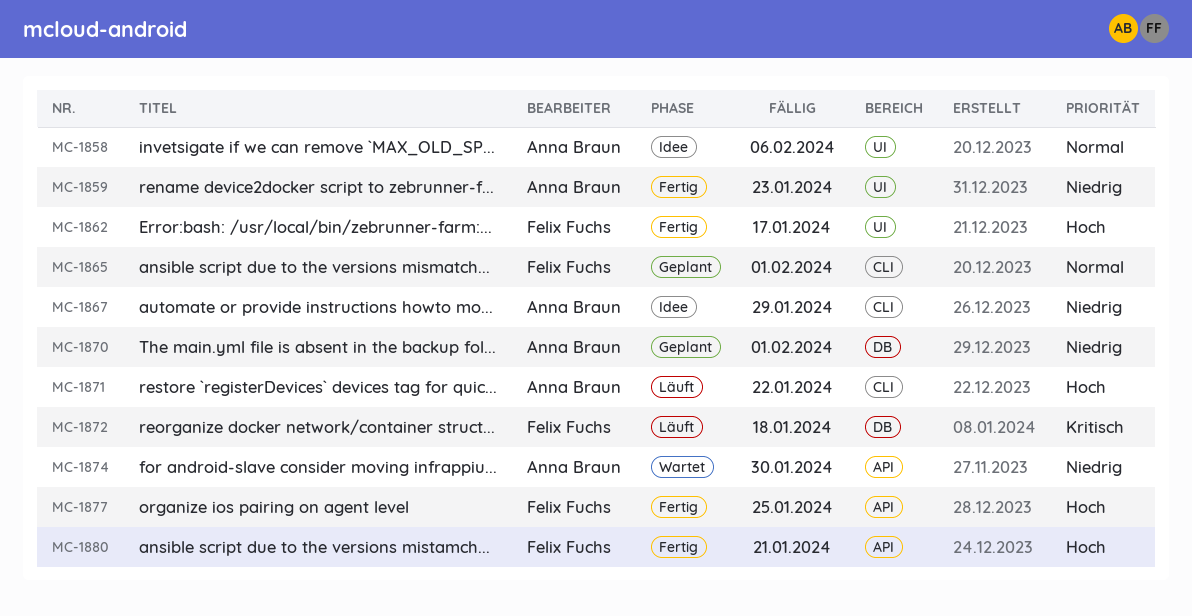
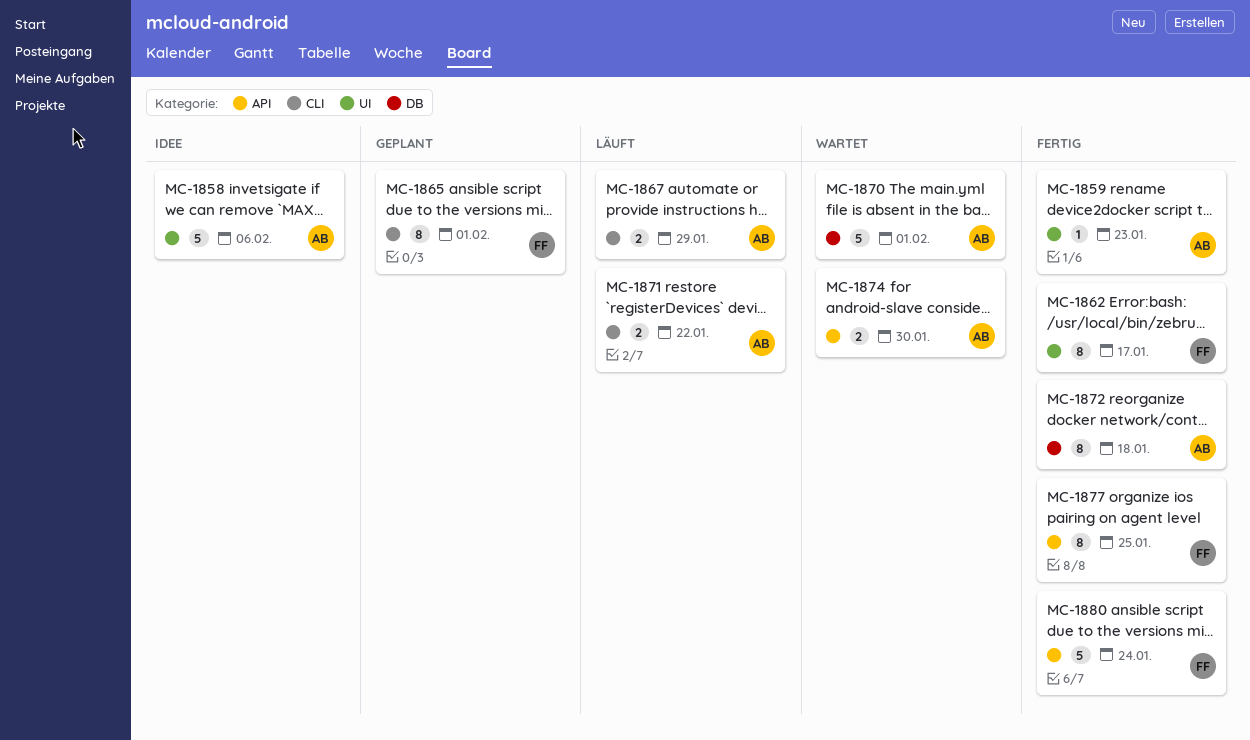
MC-1867, status: Idee -> Läuft
MC-1870, status: Geplant -> Wartet
MC-1872, status: Läuft -> Fertig
MC-1872, owner: Felix Fuchs -> Anna Braun
MC-1880, due: Jan 21 -> Jan 24

